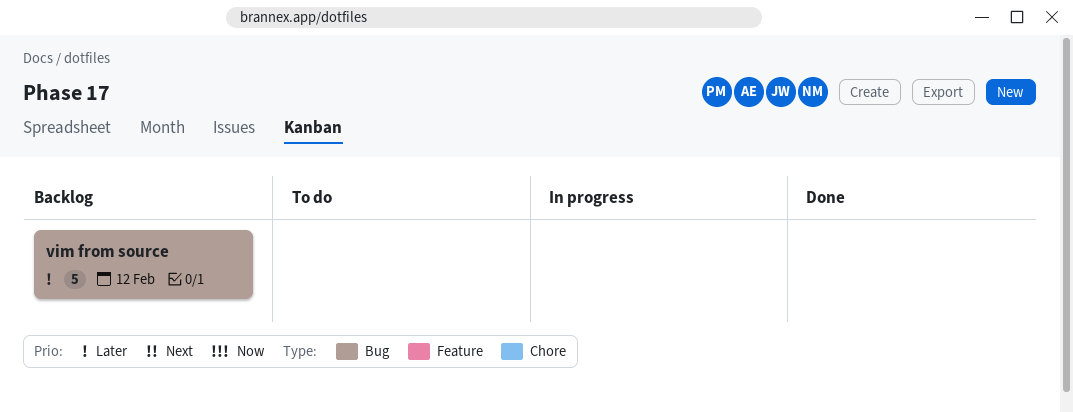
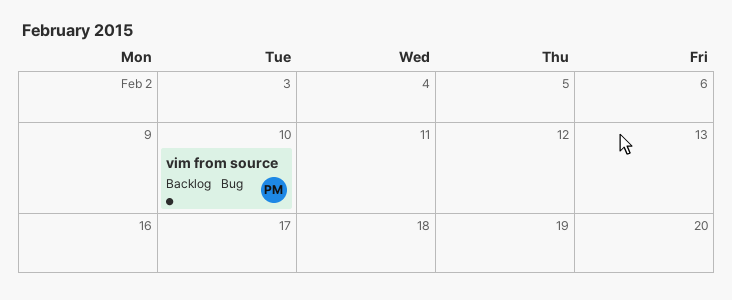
vim from source, estimate: 5 -> 1
vim from source, due: Feb 12 -> Feb 10

